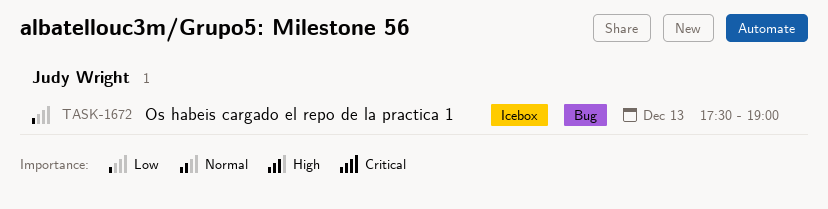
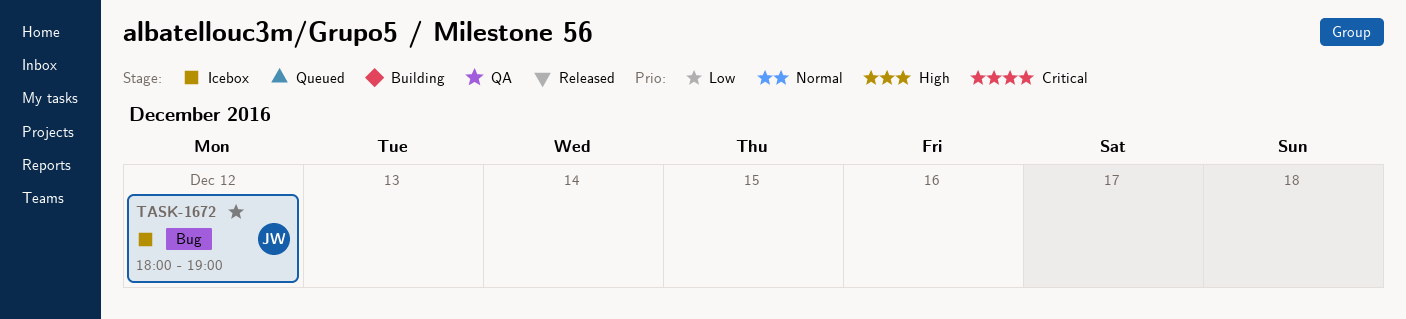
TASK-1672, day: Dec 13 -> Dec 12
TASK-1672, begins: 17:30 -> 18:00

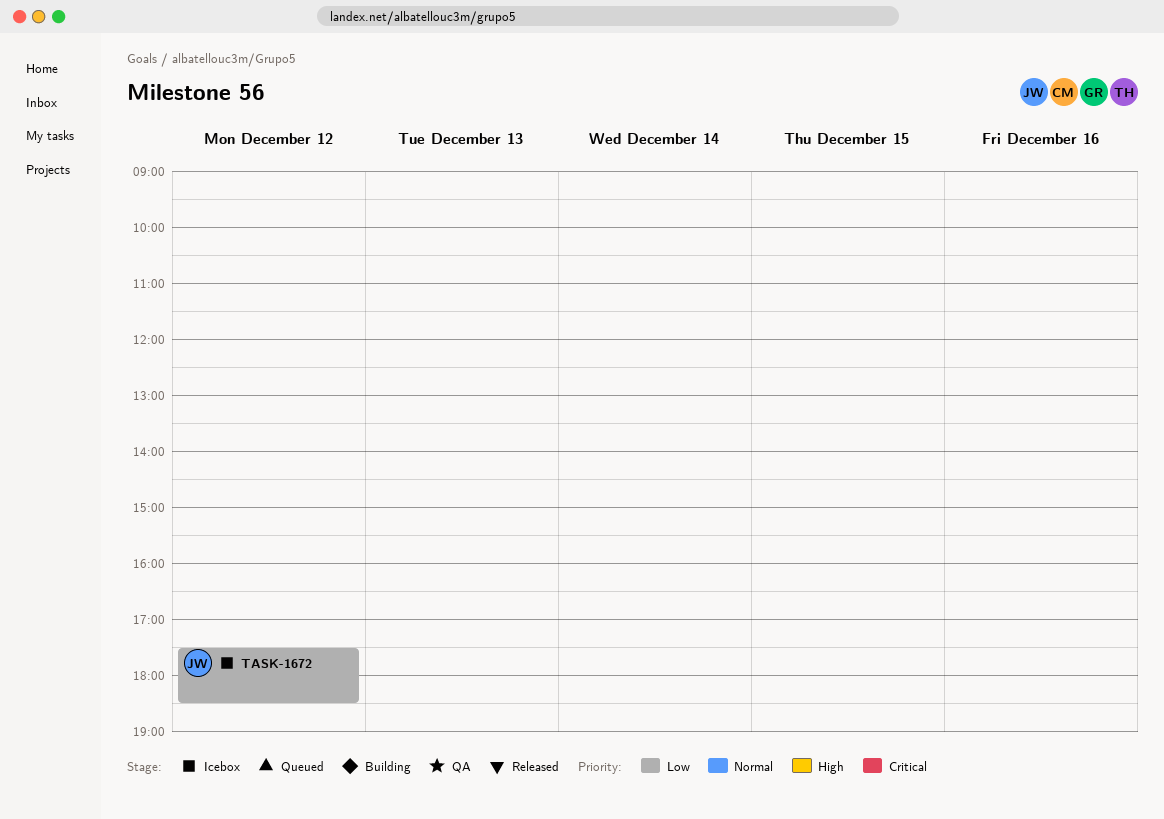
TASK-1672, begins: 18:00 -> 17:30
TASK-1672, ends: 19:00 -> 18:30

